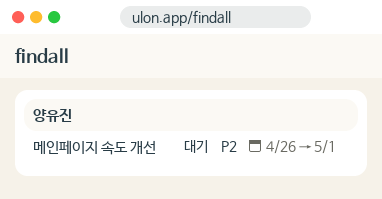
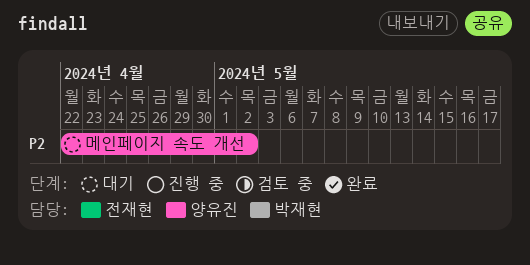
메인페이지 속도 개선, start: Apr 26 -> Apr 22
메인페이지 속도 개선, due: May 1 -> May 2

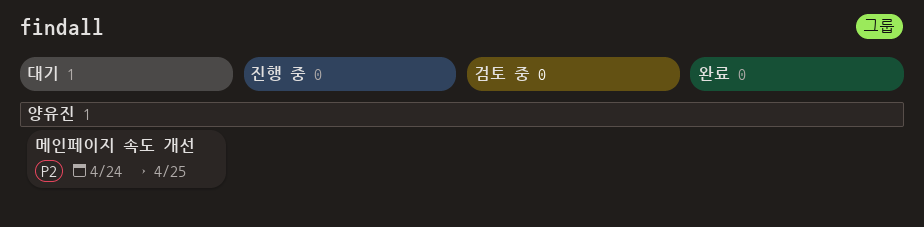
메인페이지 속도 개선, start: Apr 22 -> Apr 24
메인페이지 속도 개선, due: May 2 -> Apr 25

